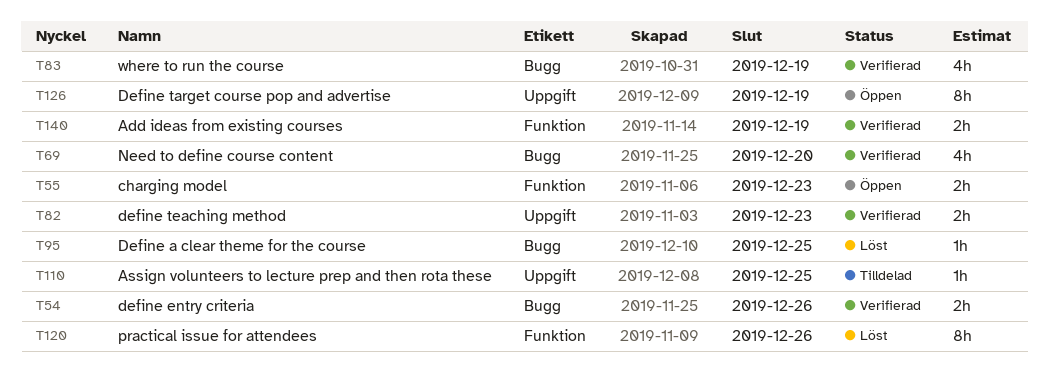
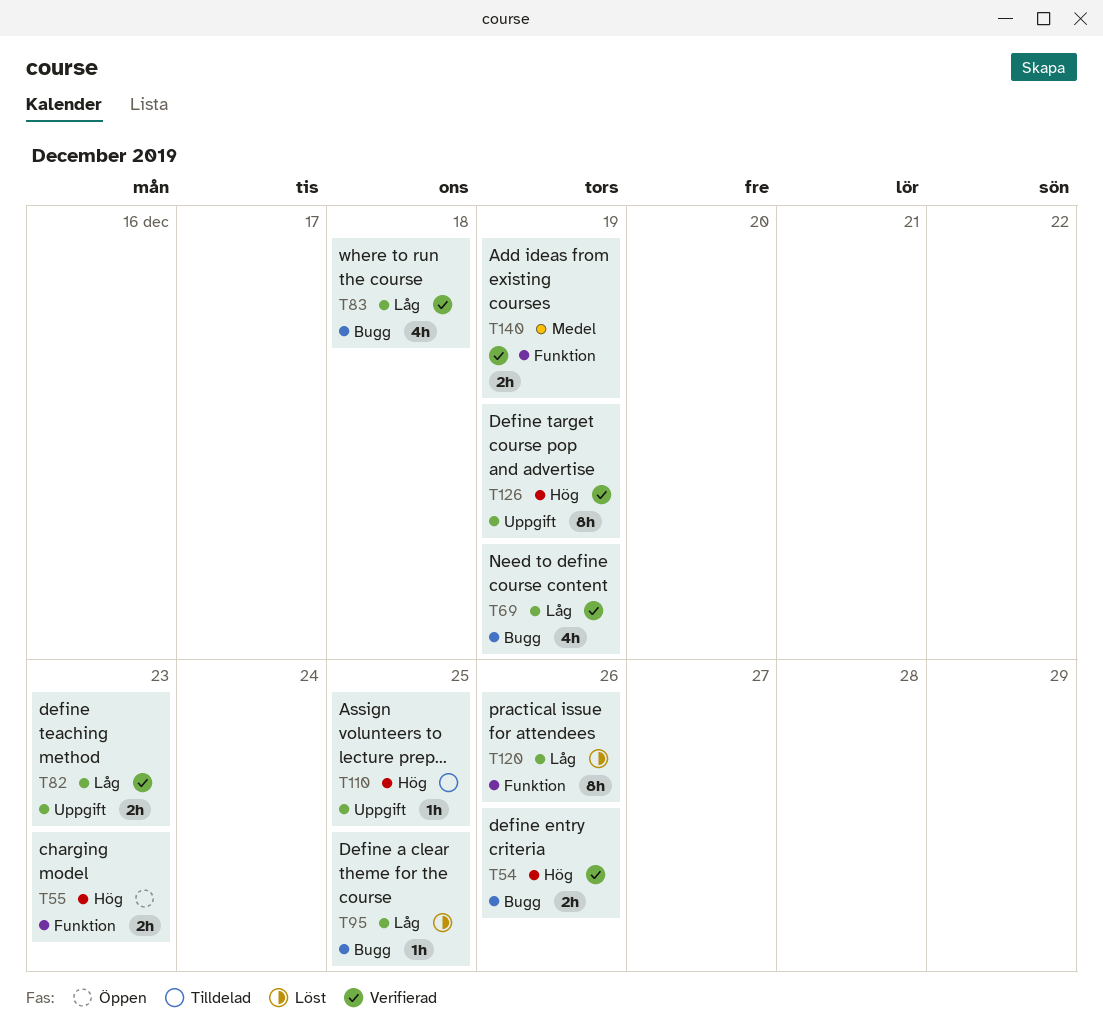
T69, due: Dec 20 -> Dec 19
T83, due: Dec 19 -> Dec 18
T126, status: Öppen -> Verifierad

